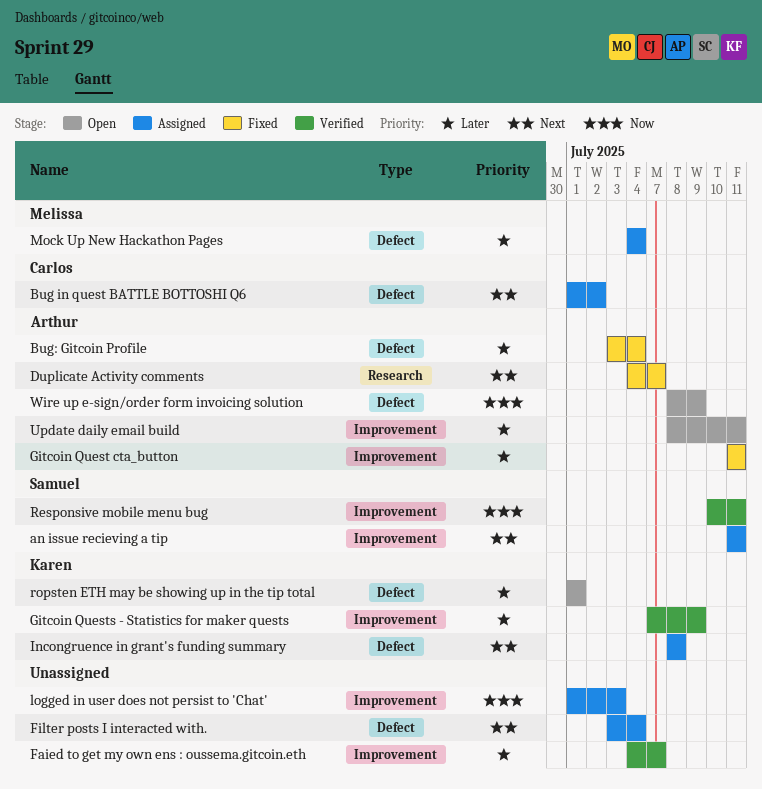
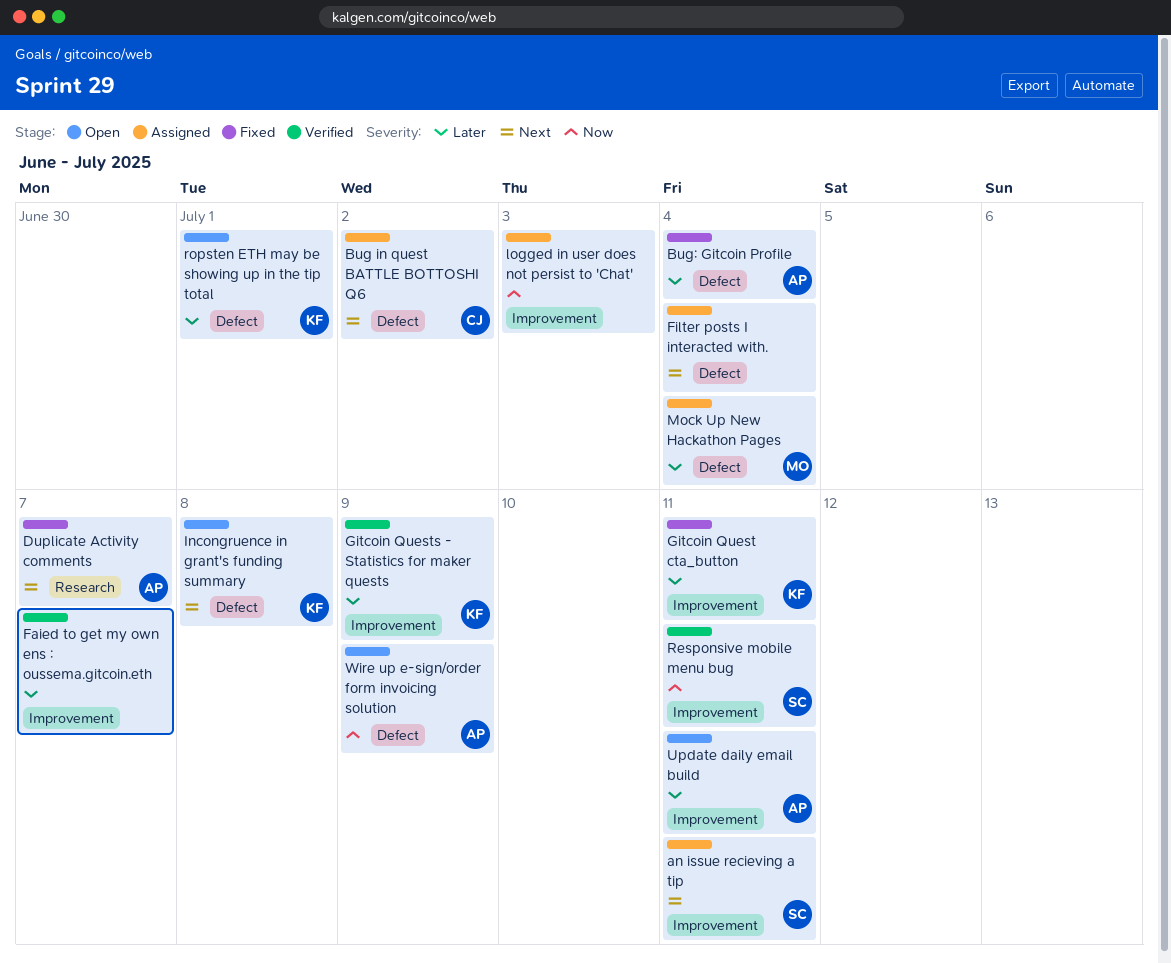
Gitcoin Quest cta_button, owner: Arthur -> Karen
Incongruence in grant's funding summary, status: Assigned -> Open

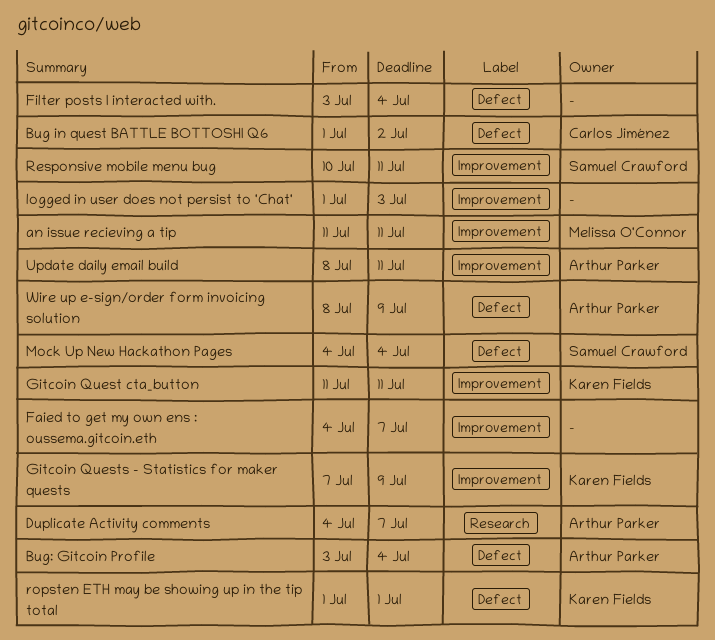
an issue recieving a tip, owner: Samuel Crawford -> Melissa O'Connor
Incongruence in grant's funding summary: present -> none
Mock Up New Hackathon Pages, owner: Melissa O'Connor -> Samuel Crawford

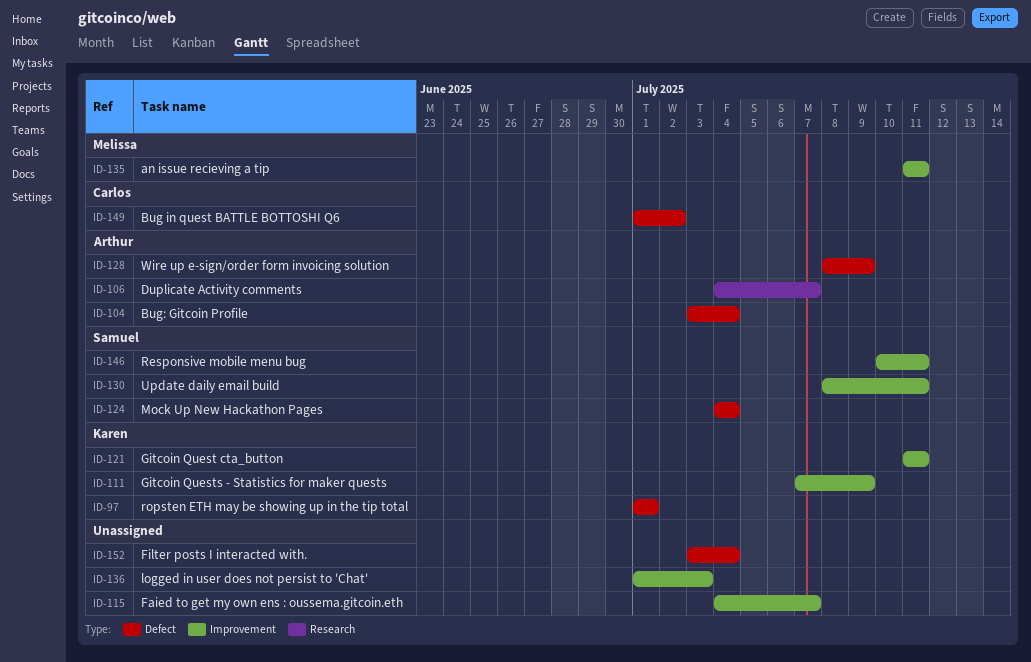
Update daily email build, owner: Arthur Parker -> Samuel Crawford

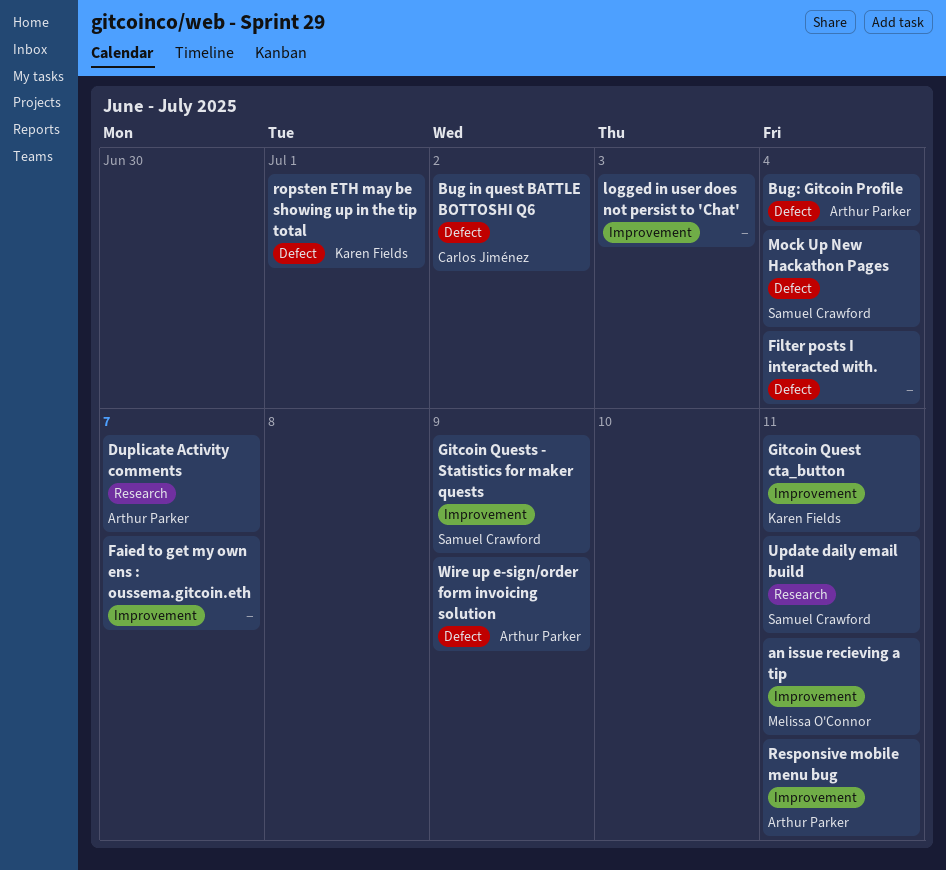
Gitcoin Quests - Statistics for maker quests, owner: Karen Fields -> Samuel Crawford
Responsive mobile menu bug, owner: Samuel Crawford -> Arthur Parker
Update daily email build, label: Improvement -> Research

